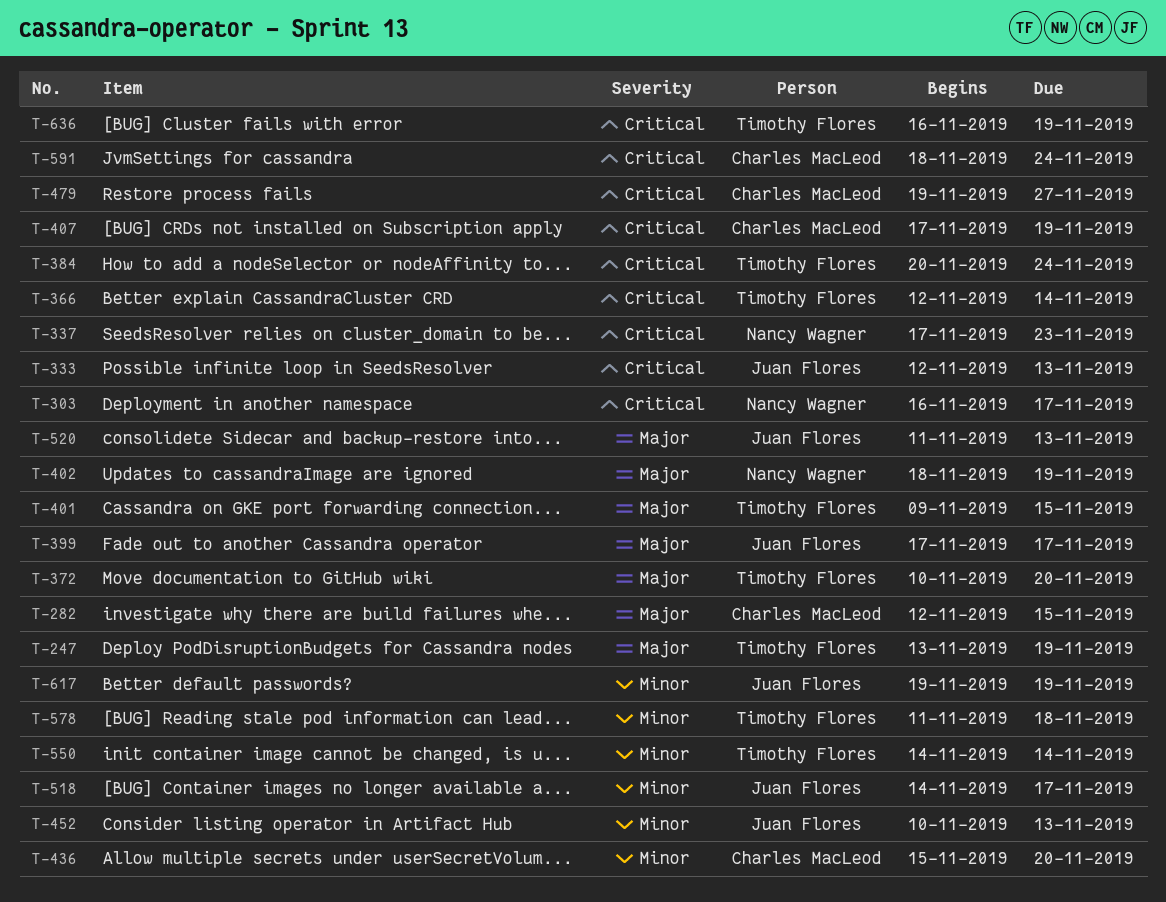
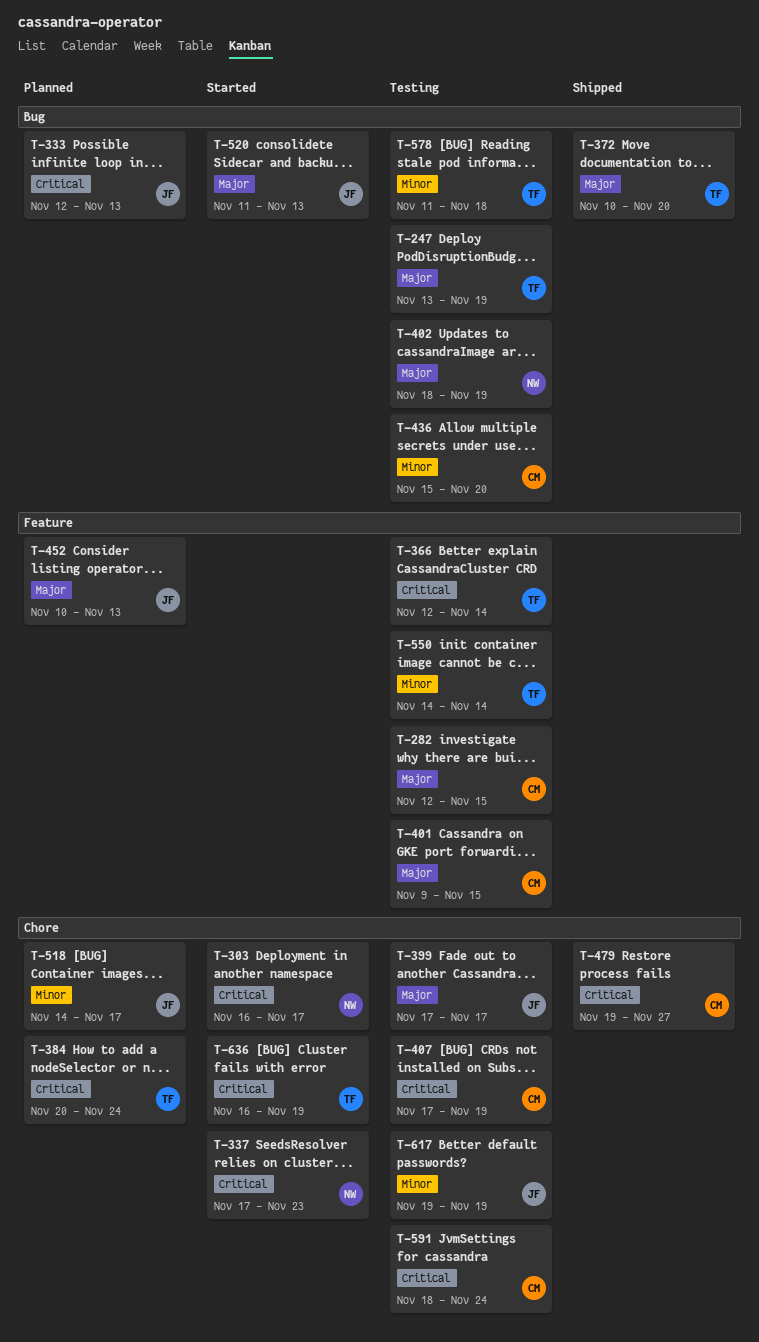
T-401, owner: Timothy Flores -> Charles MacLeod
T-452, priority: Minor -> Major

